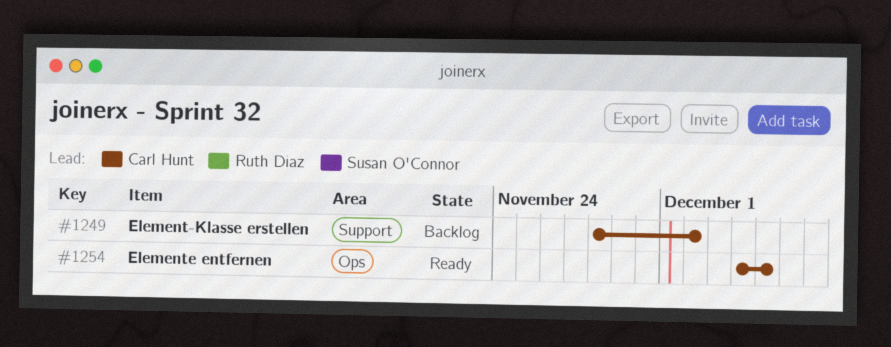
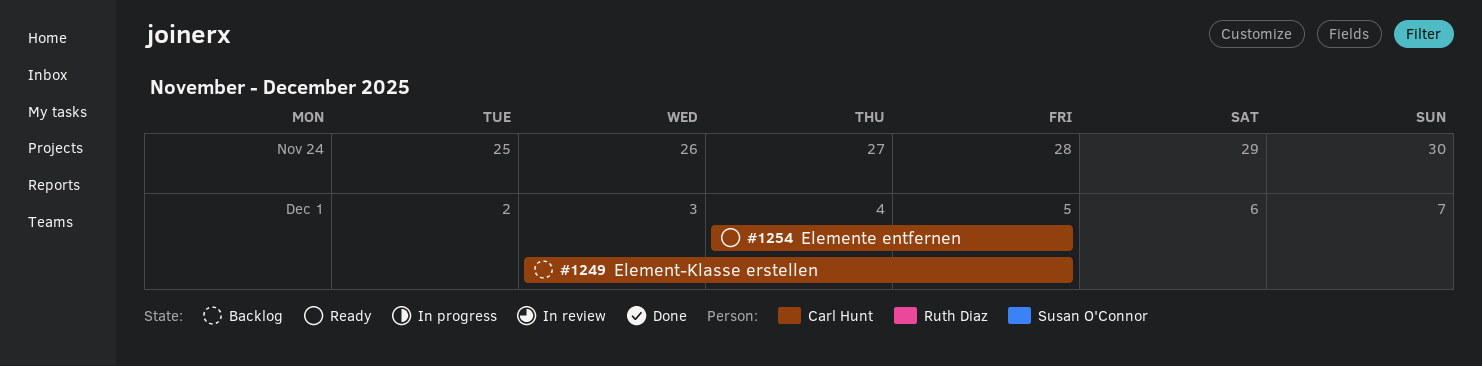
#1249, start: Nov 28 -> Dec 3
#1249, due: Dec 2 -> Dec 5

